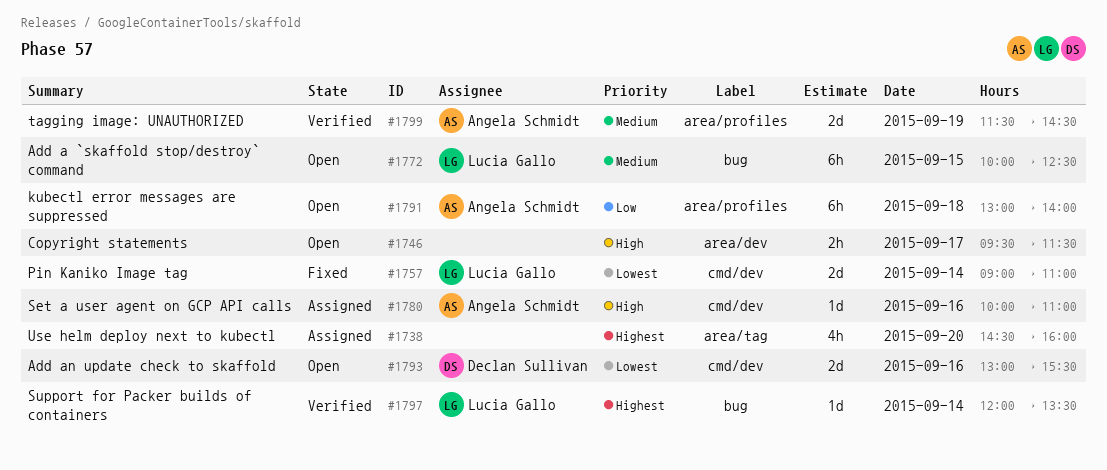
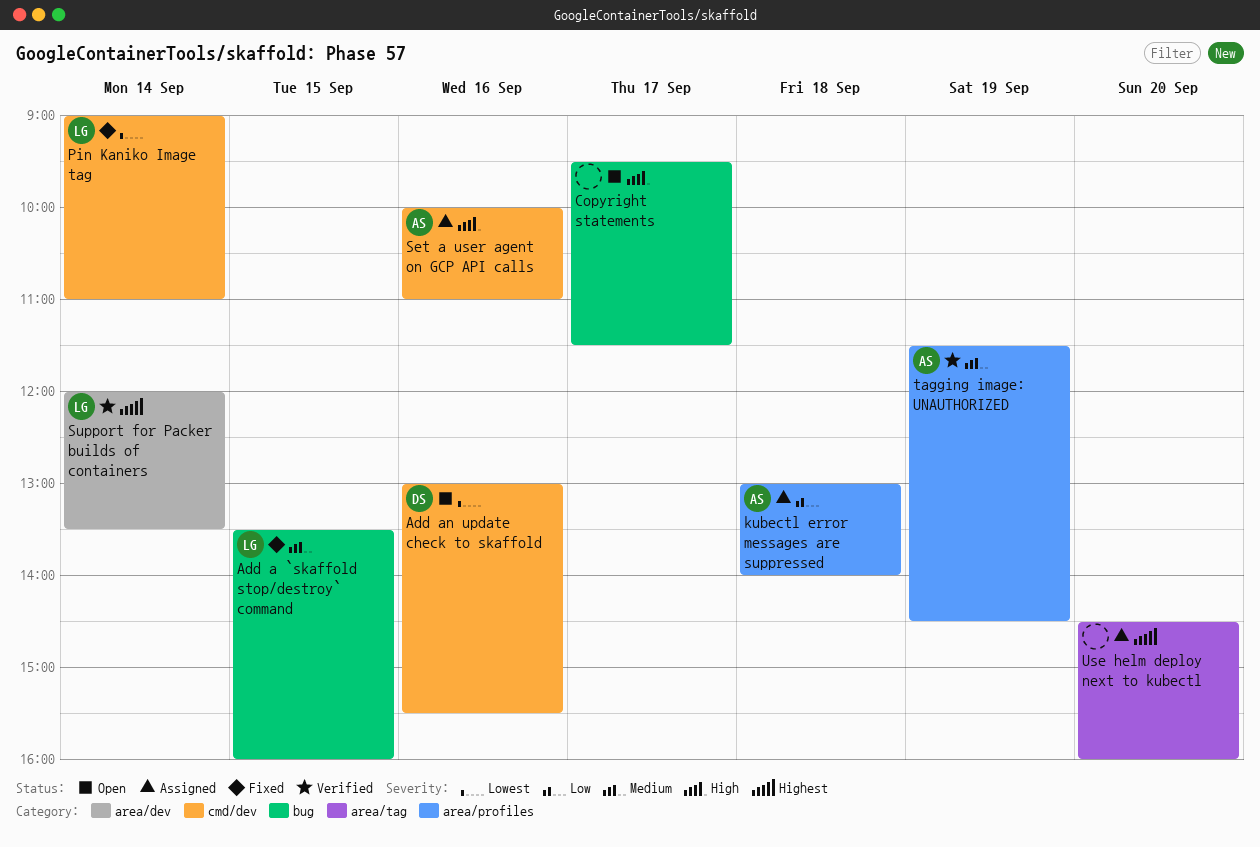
Add a `skaffold stop/destroy` command, status: Open -> Fixed
Add a `skaffold stop/destroy` command, begins: 10:00 -> 13:30
Add a `skaffold stop/destroy` command, ends: 12:30 -> 16:00
Copyright statements, label: area/dev -> bug
kubectl error messages are suppressed, status: Open -> Assigned
Support for Packer builds of containers, label: bug -> area/dev

